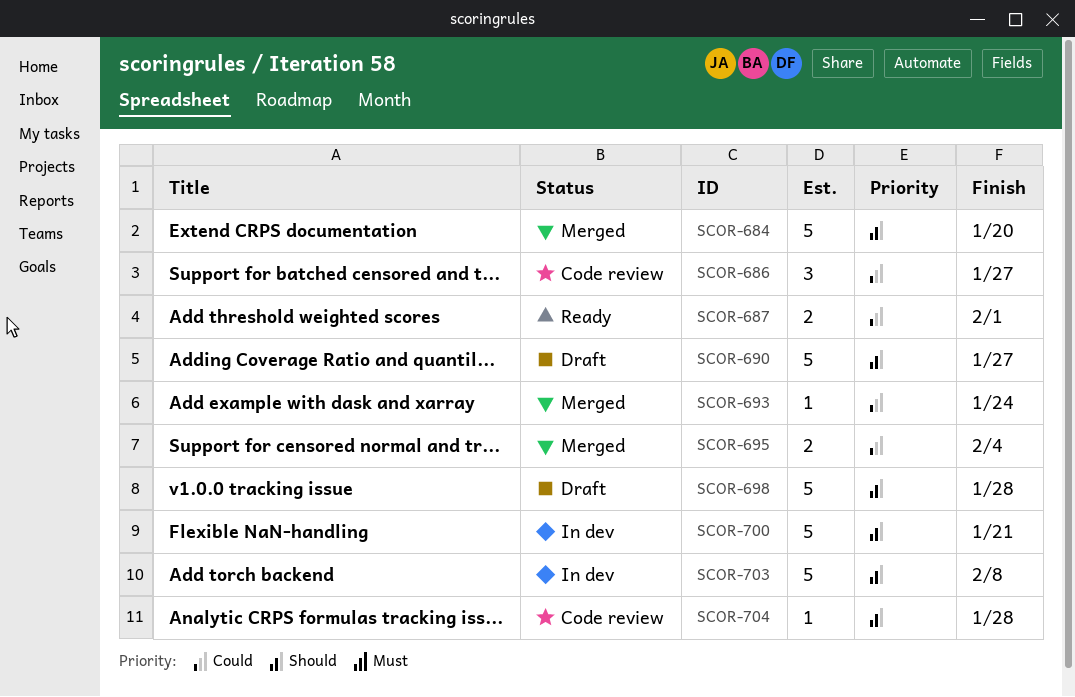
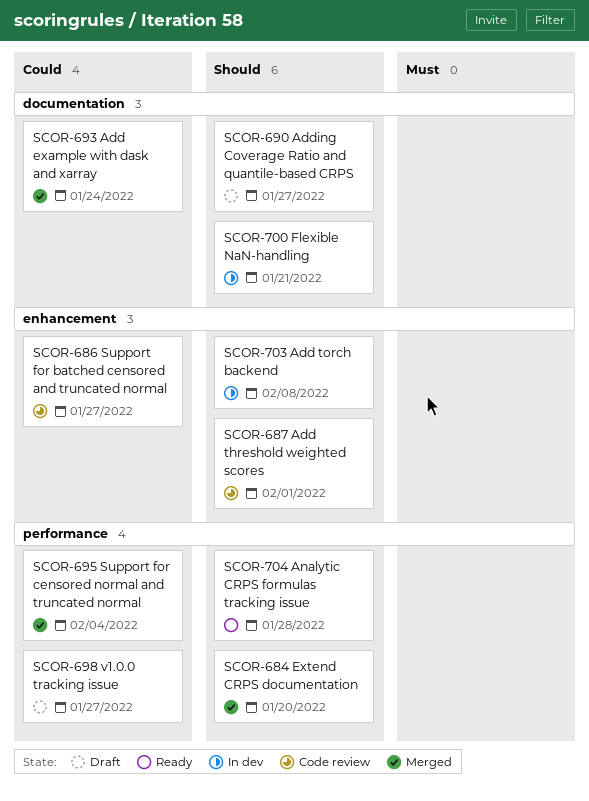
SCOR-687, status: Ready -> Code review
SCOR-687, priority: Could -> Should
SCOR-698, priority: Should -> Could
SCOR-698, due: Jan 28 -> Jan 27
SCOR-704, status: Code review -> Ready

